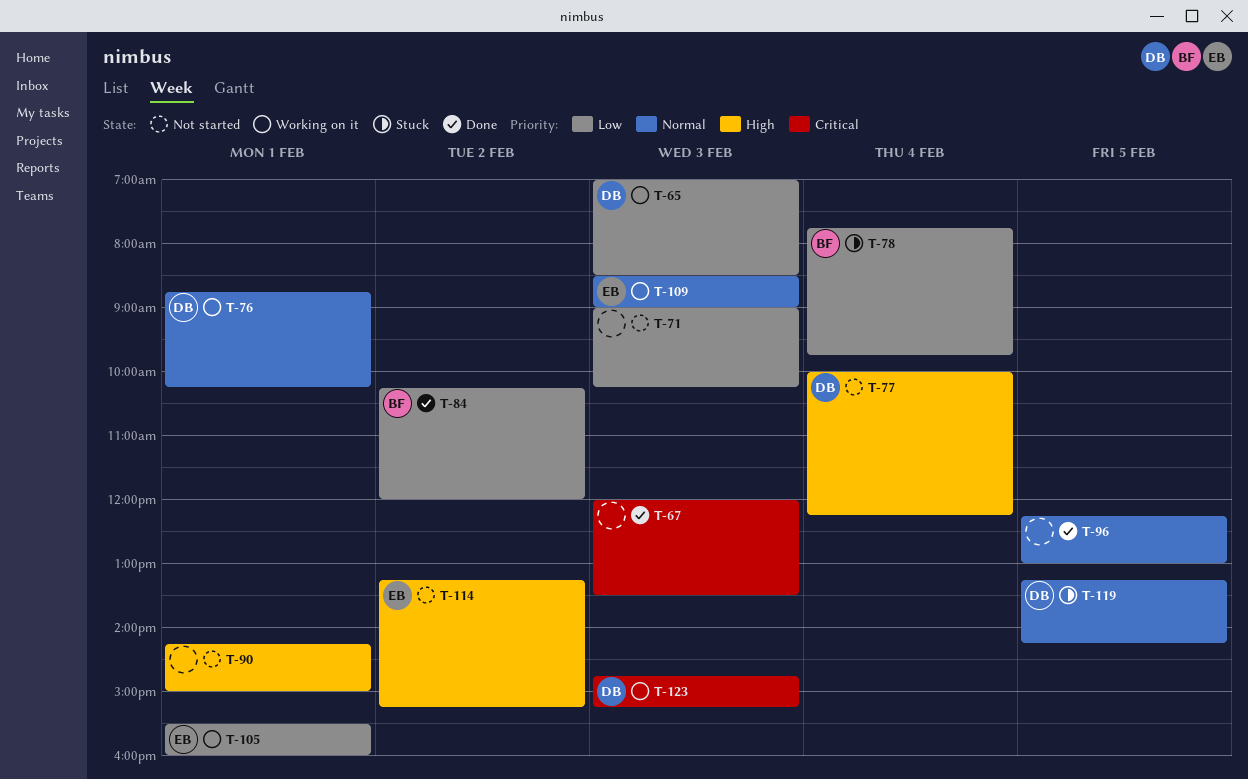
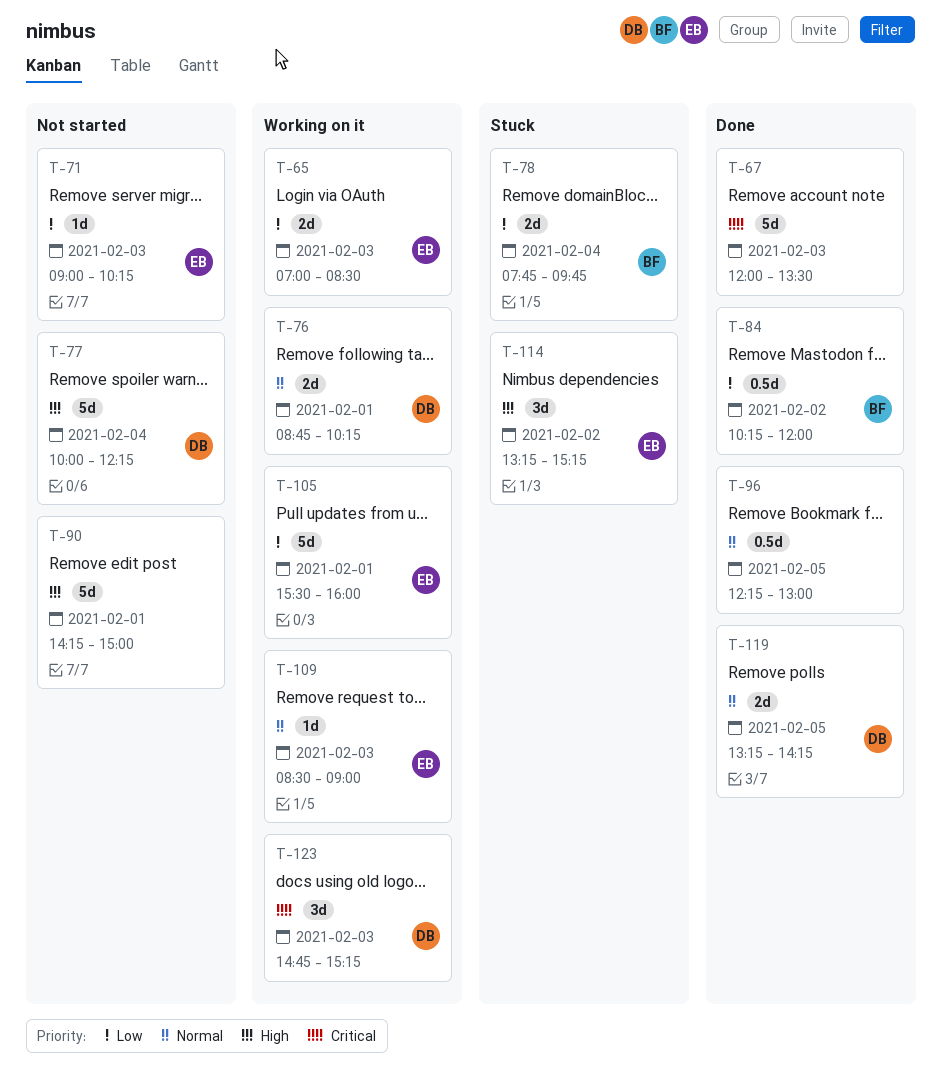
T-65, owner: DB -> EB
T-71, owner: none -> EB
T-114, status: Not started -> Stuck
T-119, status: Stuck -> Done

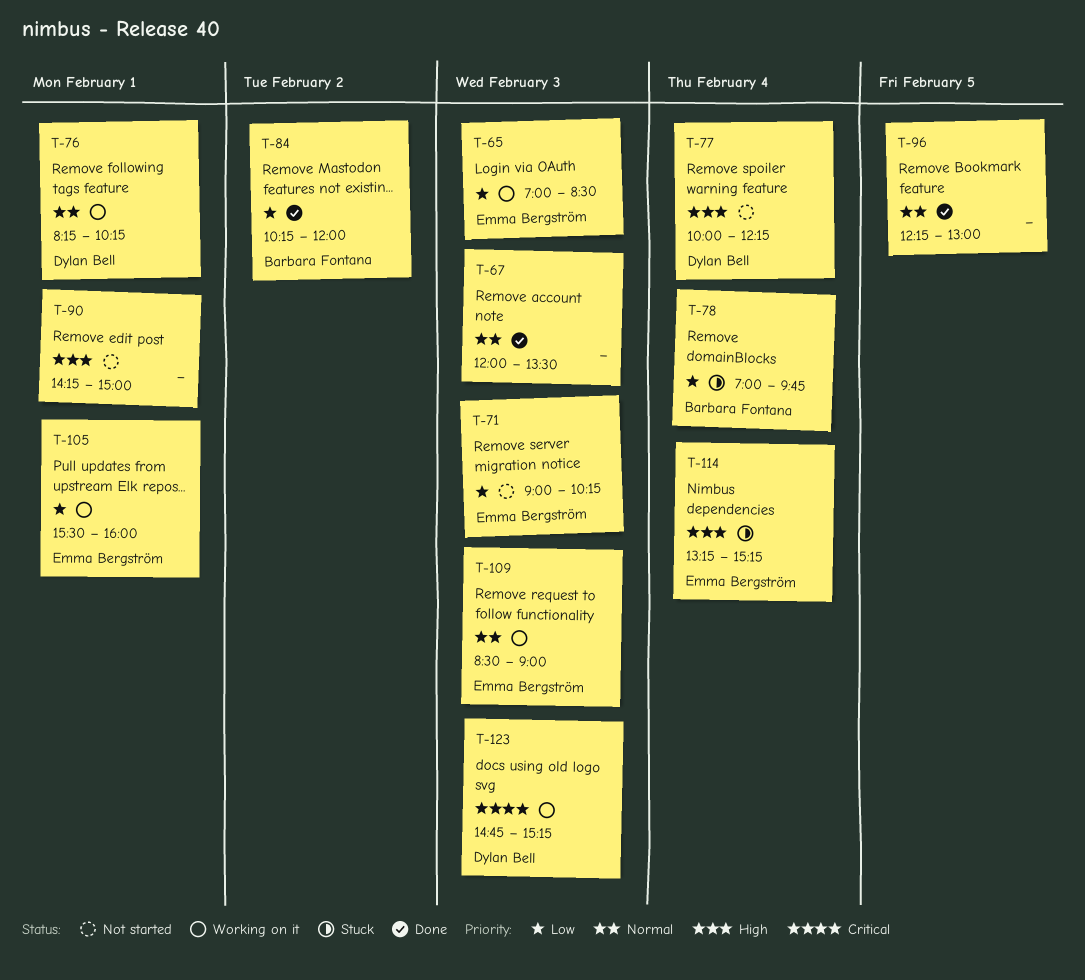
T-67, priority: Critical -> Normal
T-76, begins: 08:45 -> 08:15
T-78, begins: 07:45 -> 07:00
T-114, day: Feb 2 -> Feb 4
T-119: present -> none

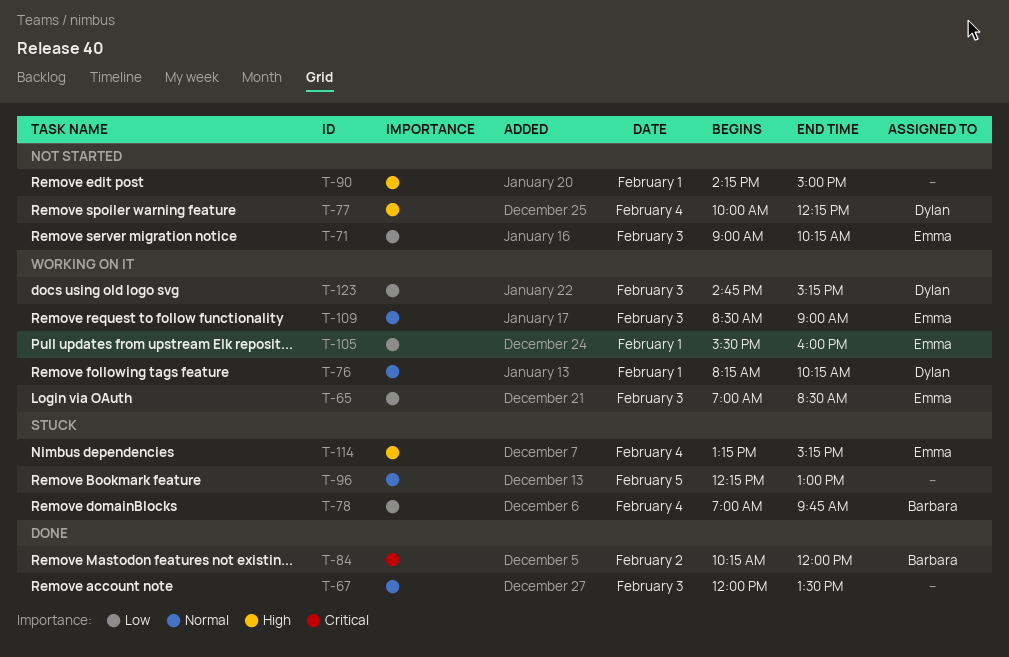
T-84, priority: Low -> Critical
T-96, status: Done -> Stuck
T-123, priority: Critical -> Low

